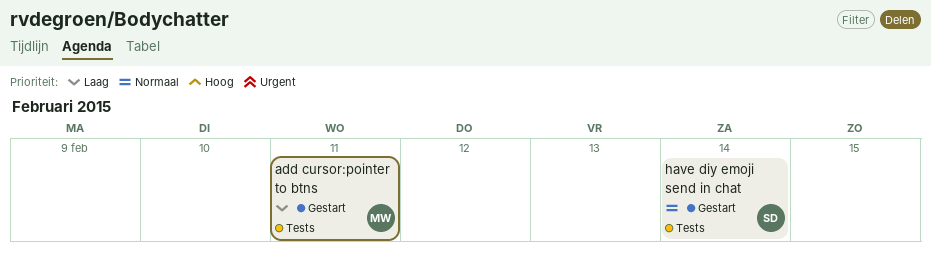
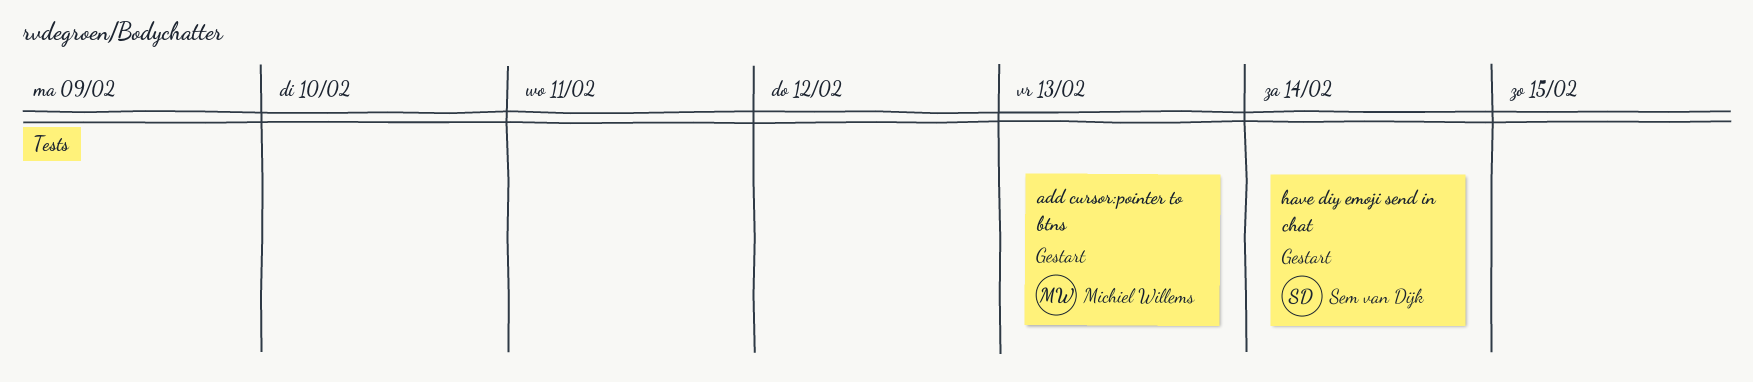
add cursor:pointer to btns, due: Feb 11 -> Feb 13

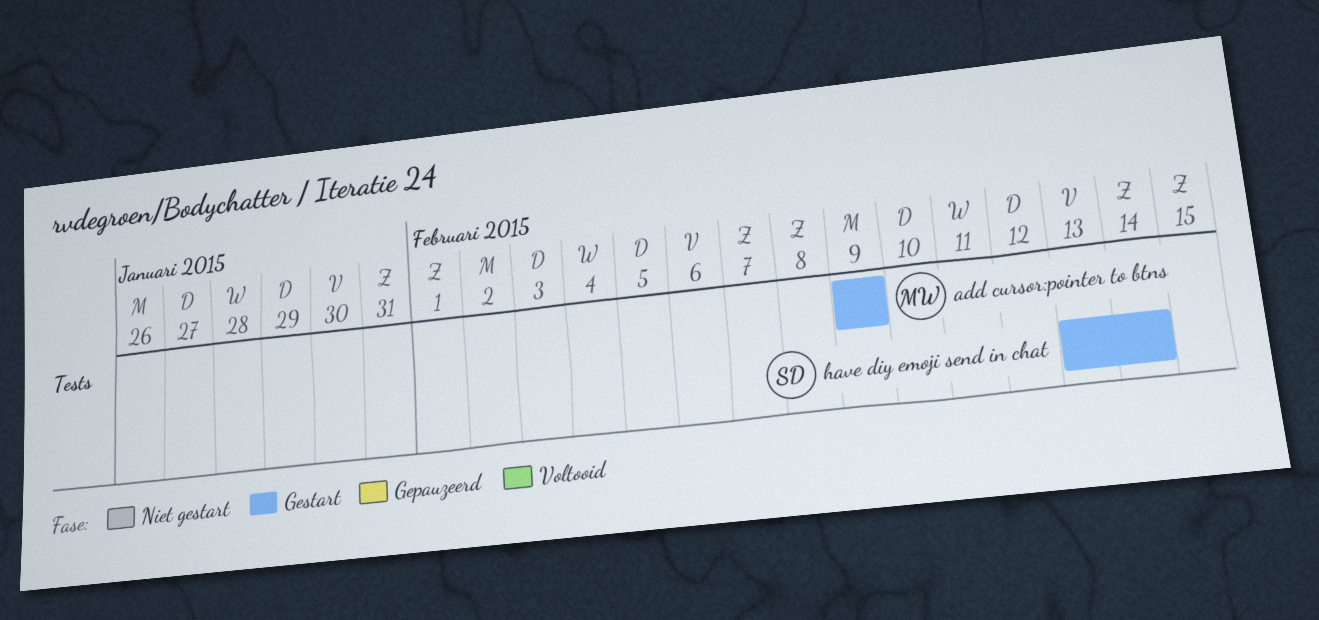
add cursor:pointer to btns, due: Feb 13 -> Feb 9

